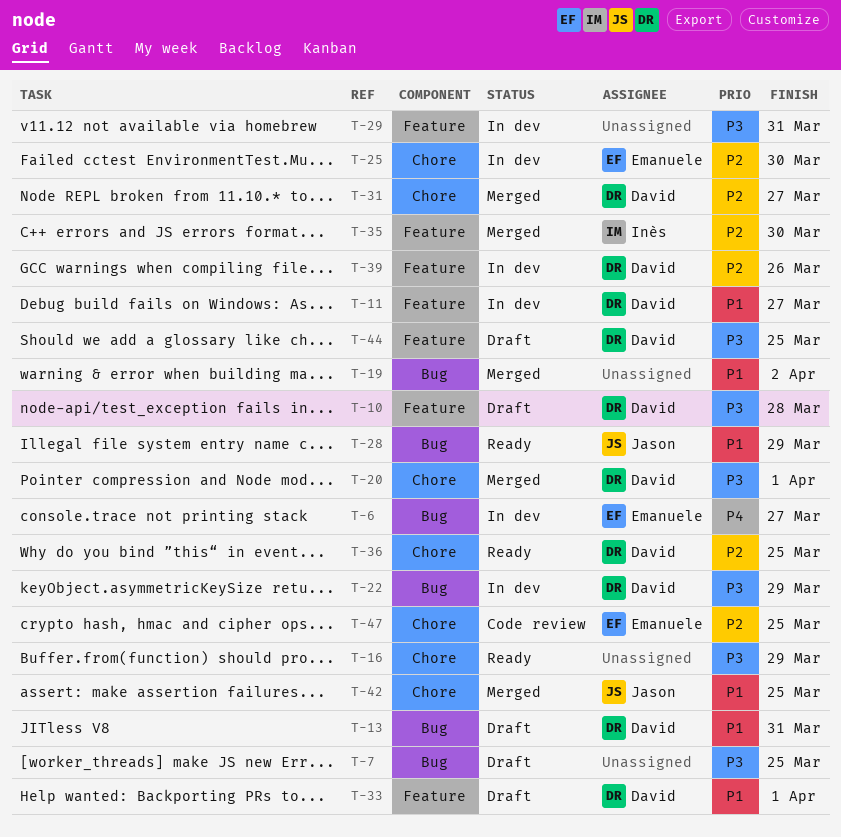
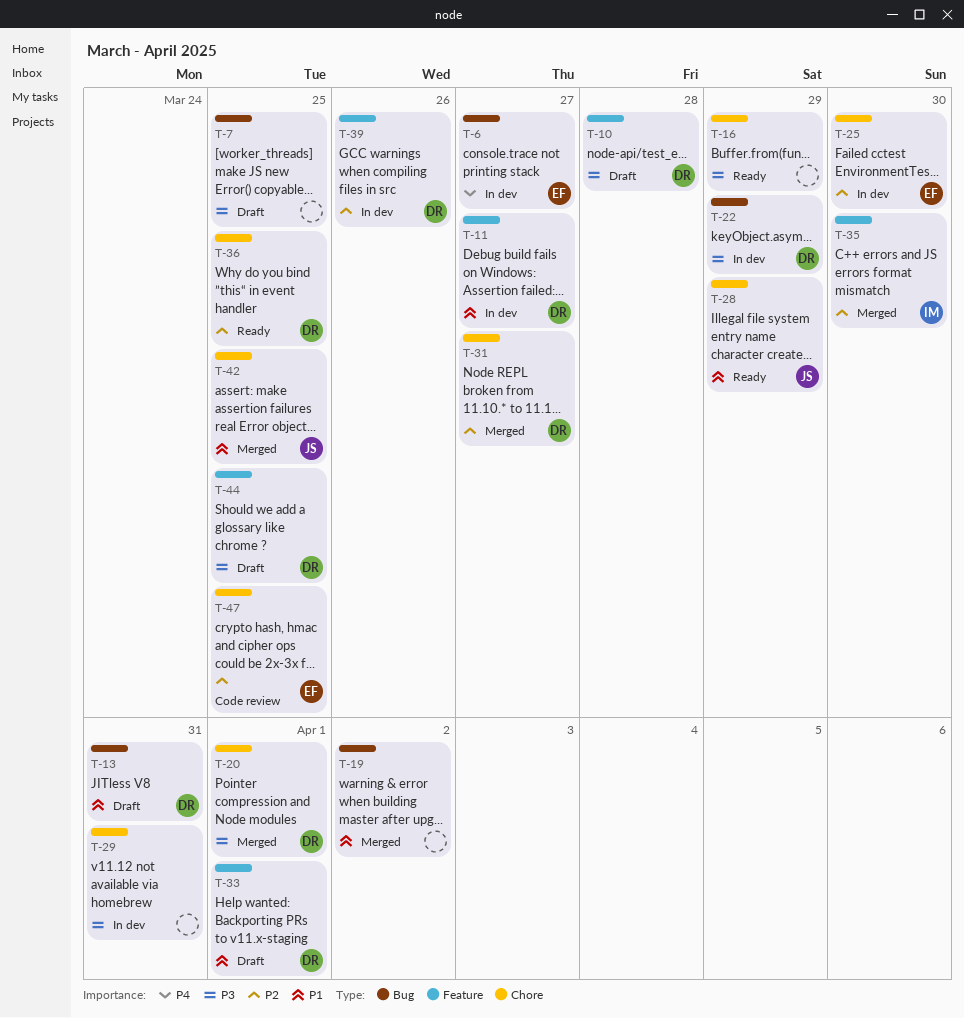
T-28, label: Bug -> Chore
T-29, label: Feature -> Chore

